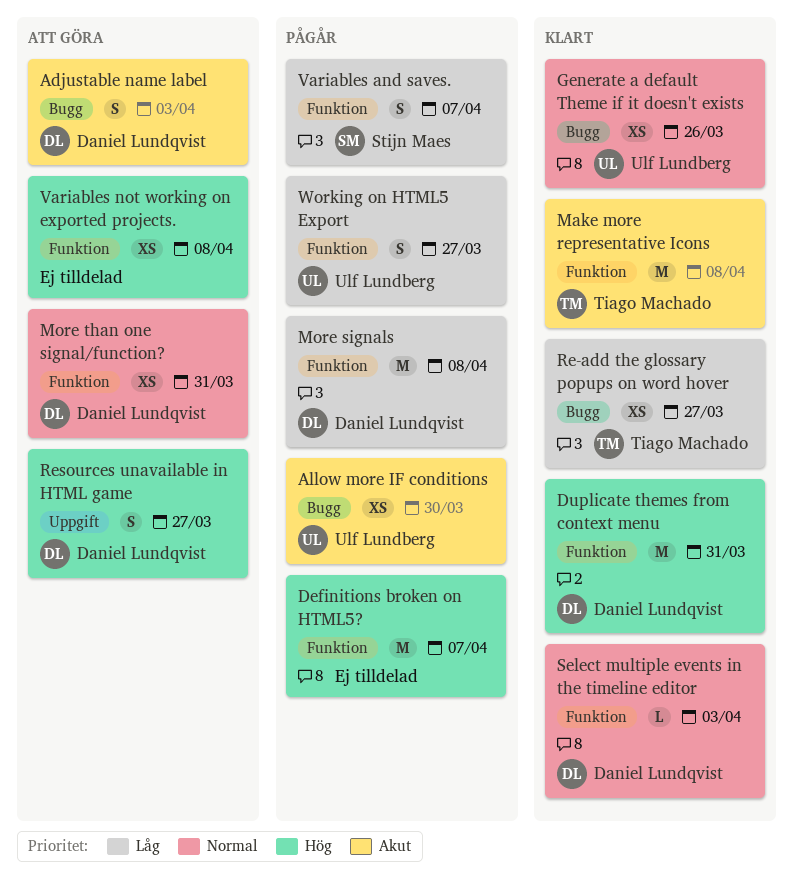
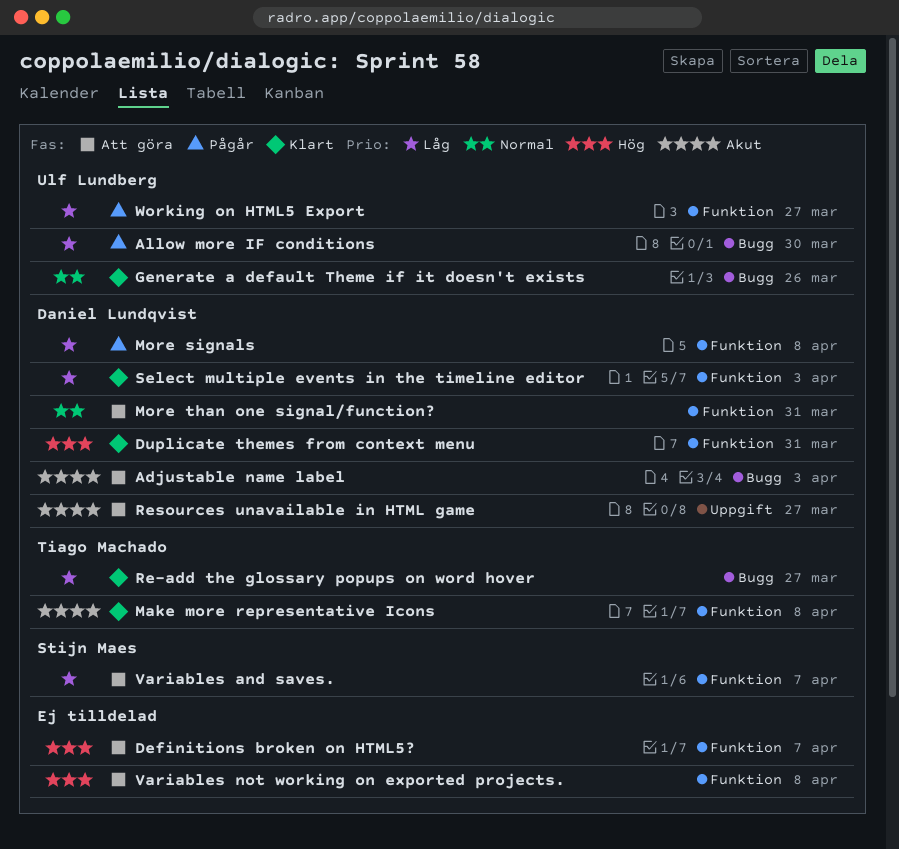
Allow more IF conditions, priority: Akut -> Låg
Definitions broken on HTML5?, status: Pågår -> Att göra
Resources unavailable in HTML game, priority: Hög -> Akut
Select multiple events in the timeline editor, priority: Normal -> Låg
Variables and saves., status: Pågår -> Att göra

